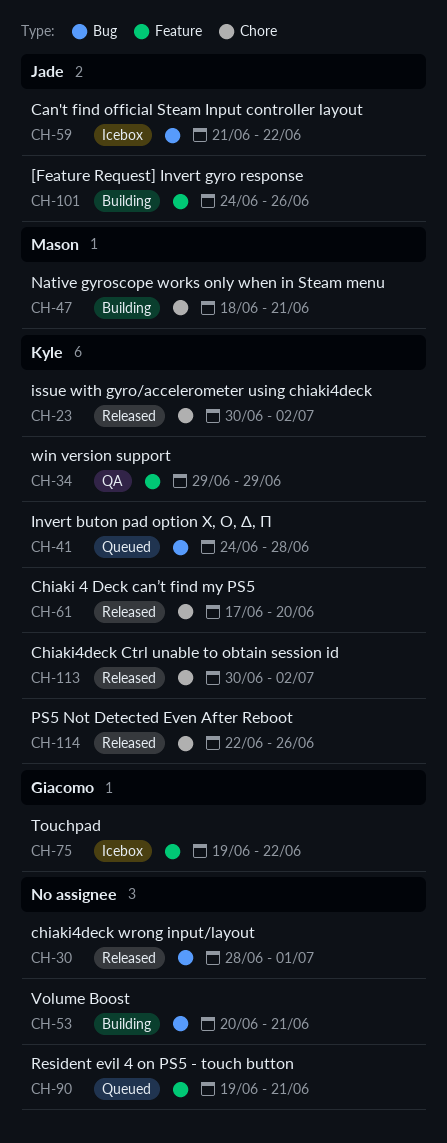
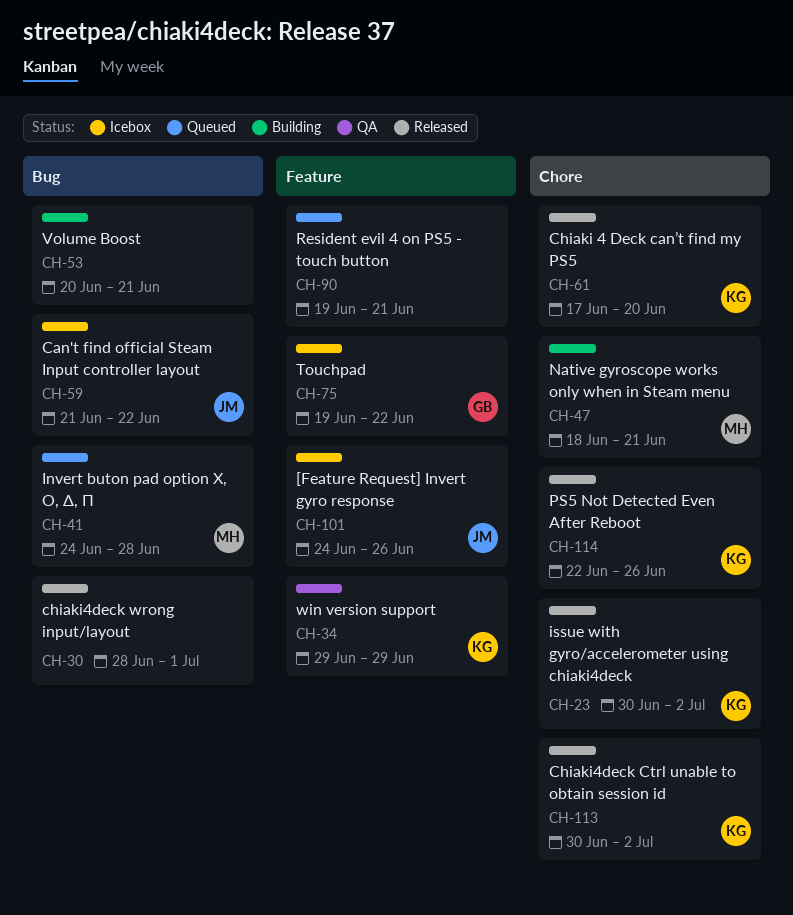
CH-41, owner: Kyle -> Mason
CH-101, status: Building -> Icebox

